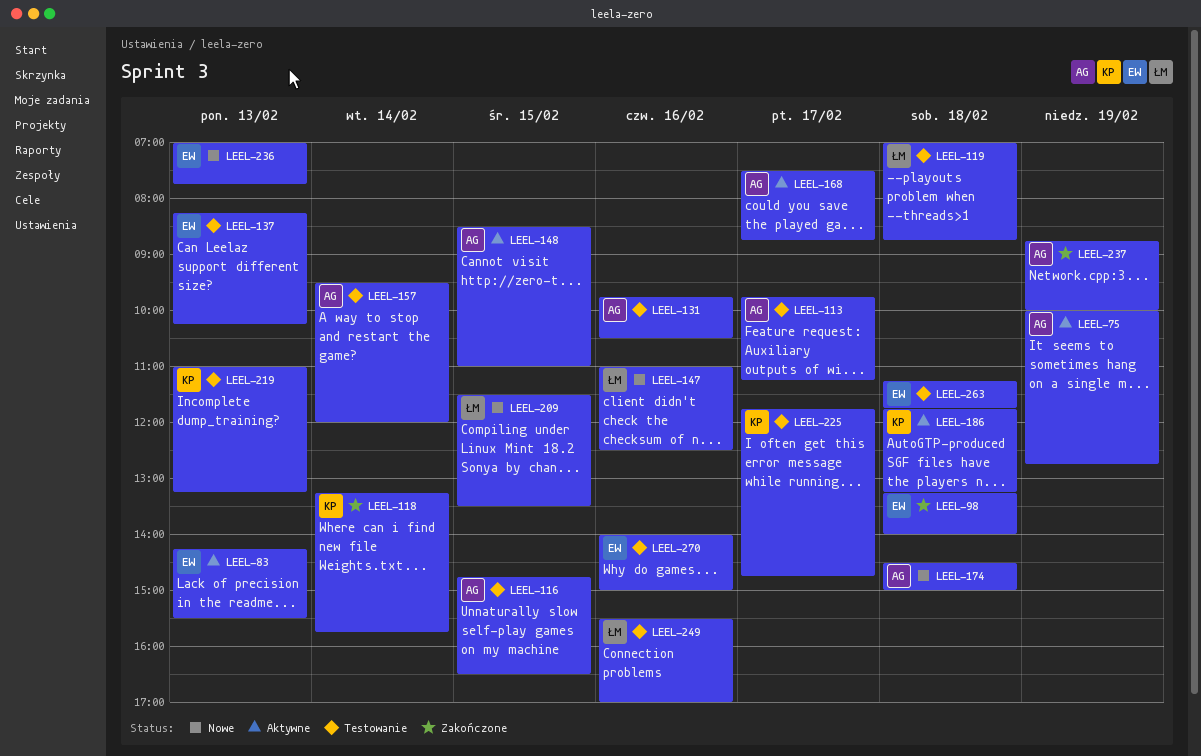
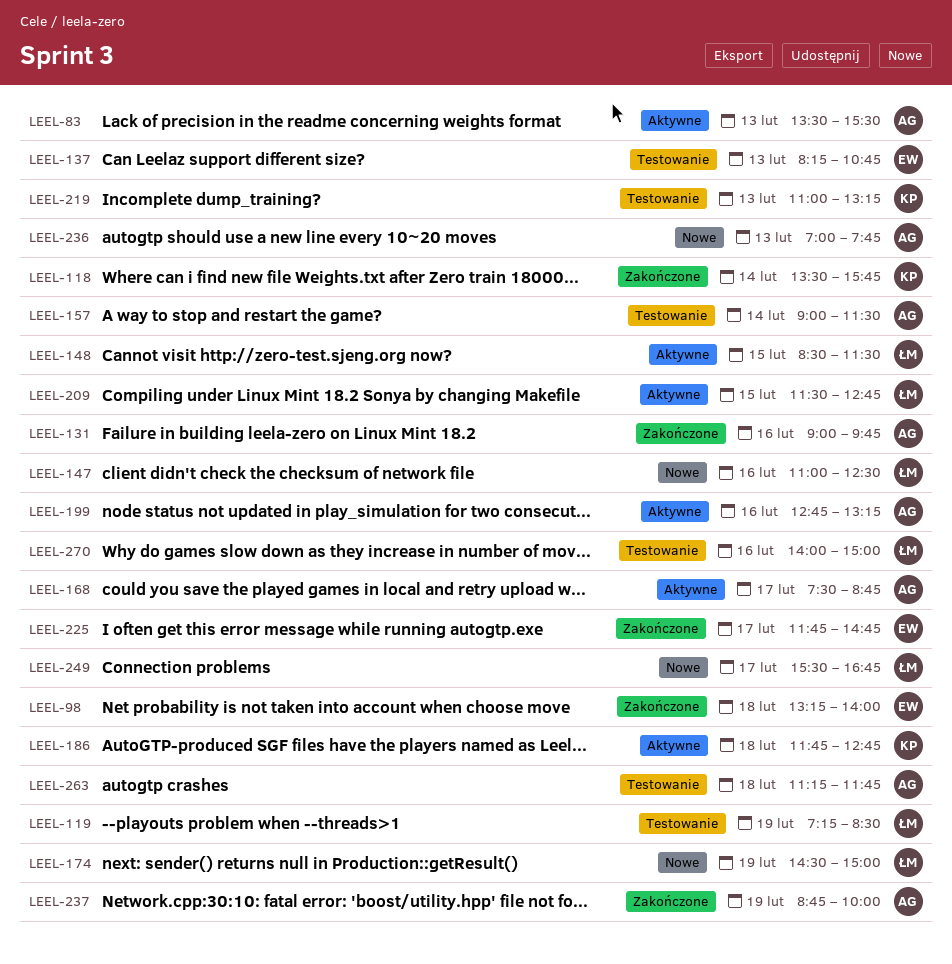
LEEL-75: present -> none
LEEL-83, owner: EW -> AG
LEEL-83, begins: 14:15 -> 13:30
LEEL-113: present -> none
LEEL-116: present -> none
LEEL-118, begins: 13:15 -> 13:30
LEEL-119, day: Feb 18 -> Feb 19
LEEL-119, begins: 07:00 -> 07:15
LEEL-119, ends: 08:45 -> 08:30
LEEL-131, status: Testowanie -> Zakończone
LEEL-131, begins: 09:45 -> 09:00
LEEL-131, ends: 10:30 -> 09:45
LEEL-137, ends: 10:15 -> 10:45
LEEL-148, owner: AG -> ŁM
LEEL-148, ends: 11:00 -> 11:30
LEEL-157, begins: 09:30 -> 09:00
LEEL-157, ends: 12:00 -> 11:30
LEEL-174, owner: AG -> ŁM
LEEL-174, day: Feb 18 -> Feb 19
LEEL-186, ends: 13:15 -> 12:45
LEEL-199: none -> present
LEEL-209, status: Nowe -> Aktywne
LEEL-209, ends: 13:30 -> 12:45
LEEL-225, status: Testowanie -> Zakończone
LEEL-225, owner: KP -> EW
LEEL-236, owner: EW -> AG
LEEL-249, status: Testowanie -> Nowe
LEEL-249, day: Feb 16 -> Feb 17
LEEL-249, ends: 17:00 -> 16:45
LEEL-263, owner: EW -> AG
LEEL-270, owner: EW -> ŁM

